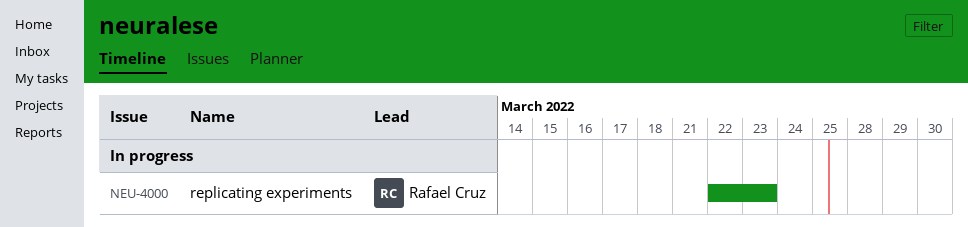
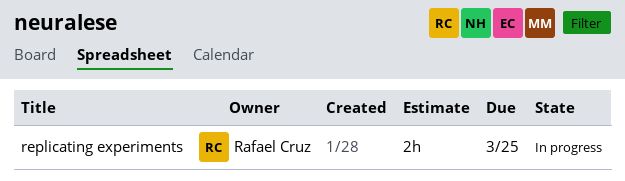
replicating experiments, due: Mar 23 -> Mar 25

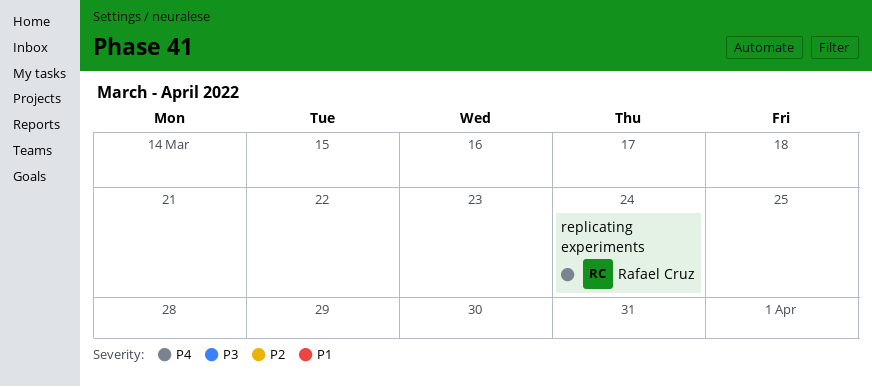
replicating experiments, due: Mar 25 -> Mar 24

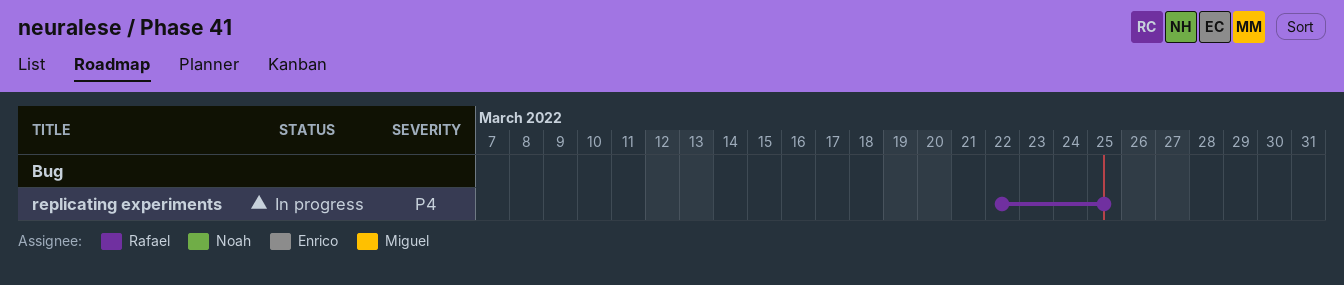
replicating experiments, due: Mar 24 -> Mar 25

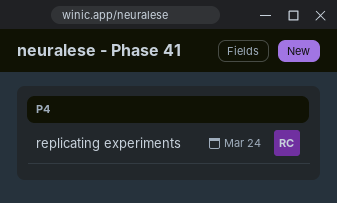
replicating experiments, due: Mar 25 -> Mar 24

